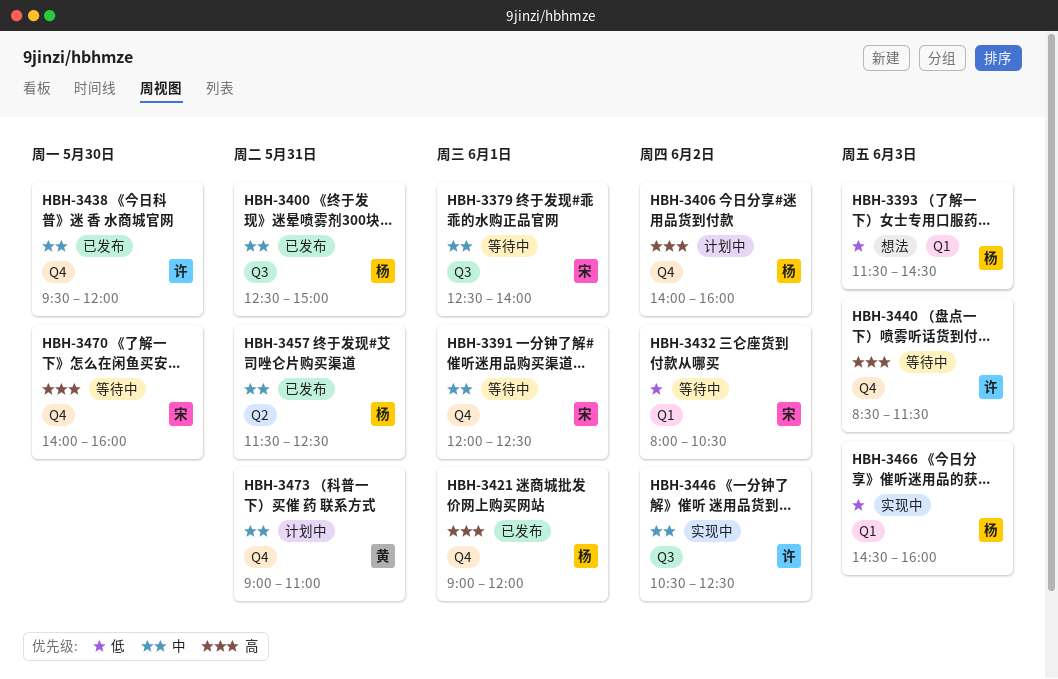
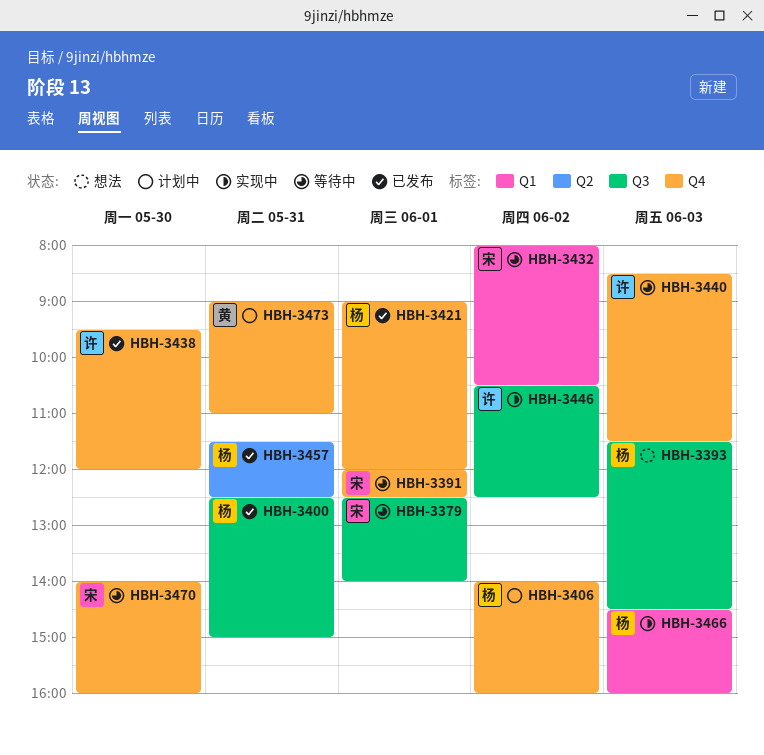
HBH-3393, label: Q1 -> Q3

